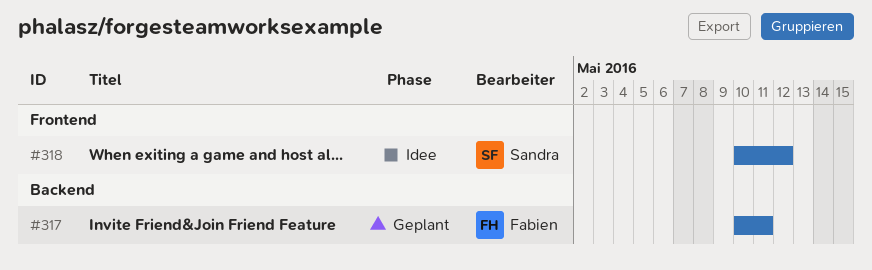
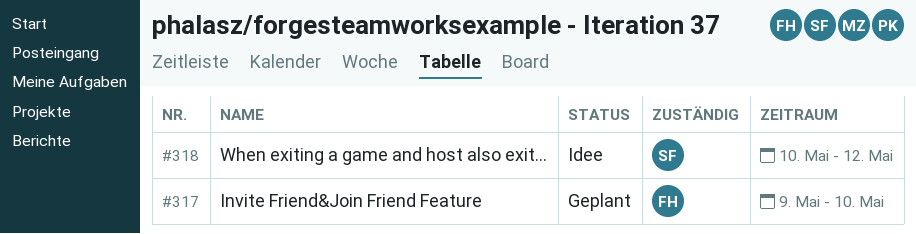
#317, start: May 10 -> May 9
#317, due: May 11 -> May 10

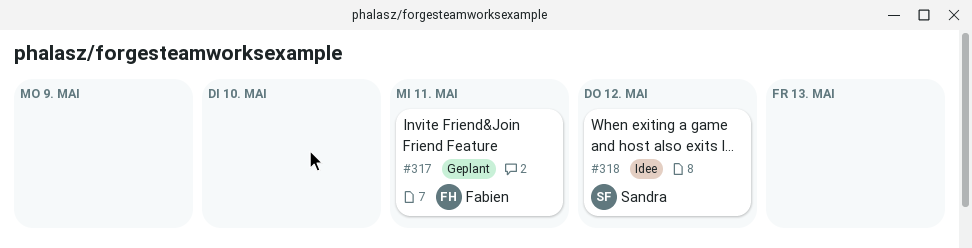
#317, due: May 10 -> May 11

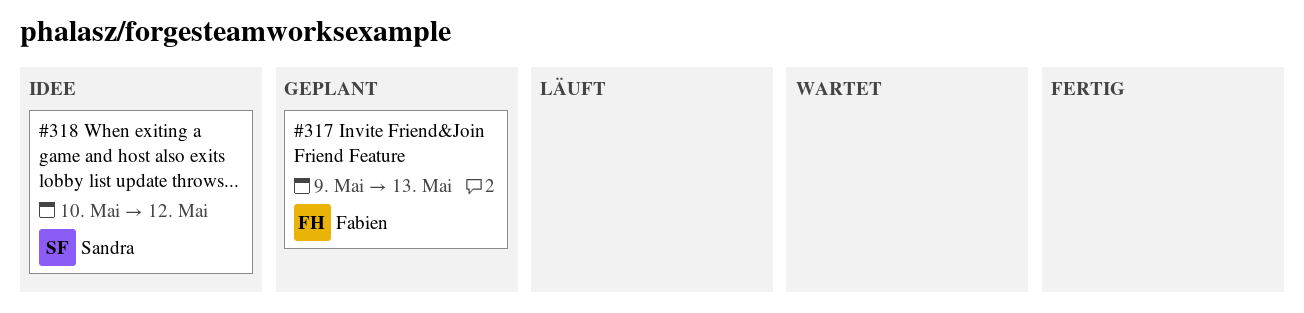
#317, due: May 11 -> May 13

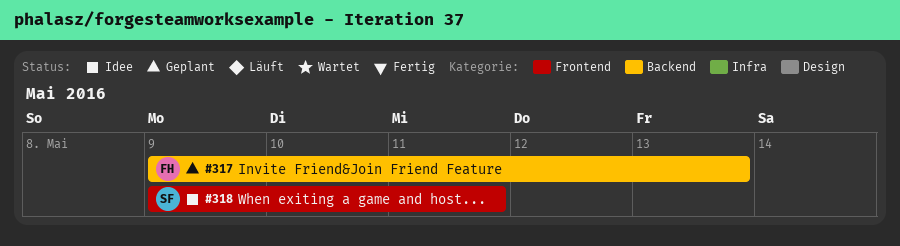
#318, start: May 10 -> May 9
#318, due: May 12 -> May 11

